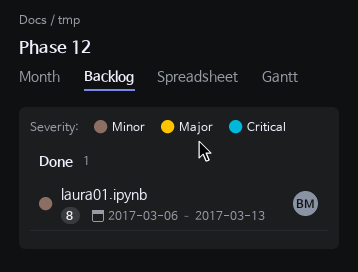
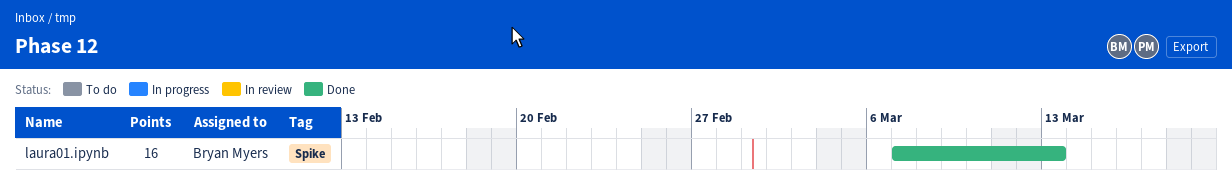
laura01.ipynb, estimate: 8 -> 16
laura01.ipynb, start: Mar 6 -> Mar 7

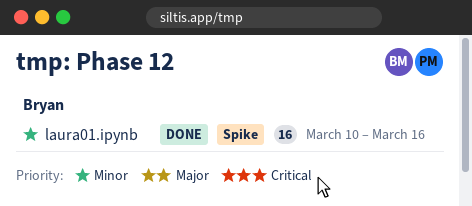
laura01.ipynb, start: Mar 7 -> Mar 10
laura01.ipynb, due: Mar 13 -> Mar 16

